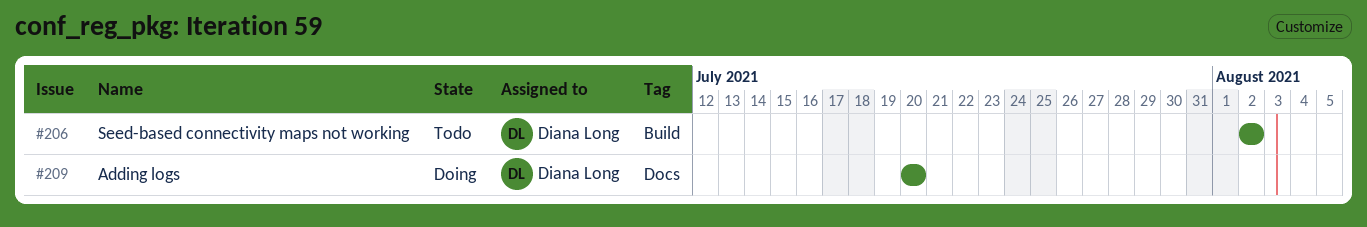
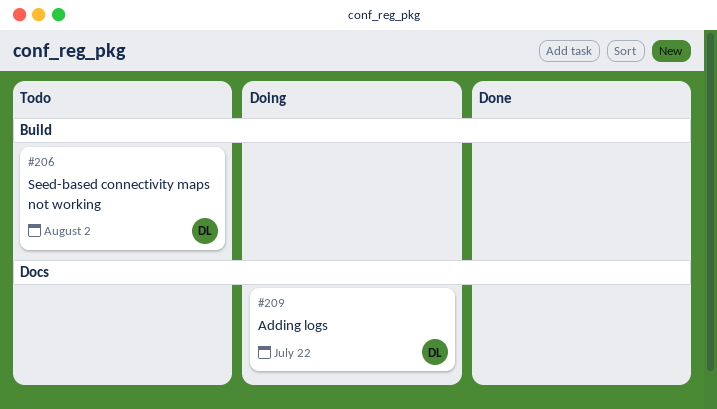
#209, due: Jul 20 -> Jul 22

